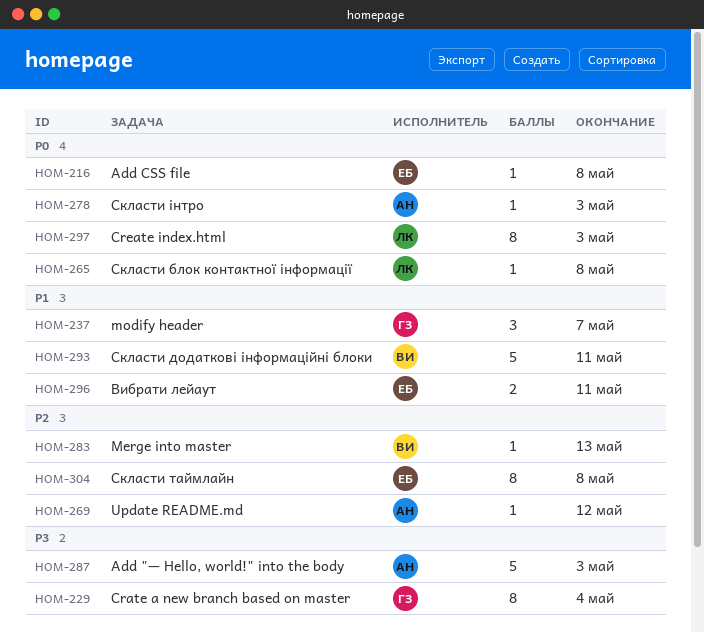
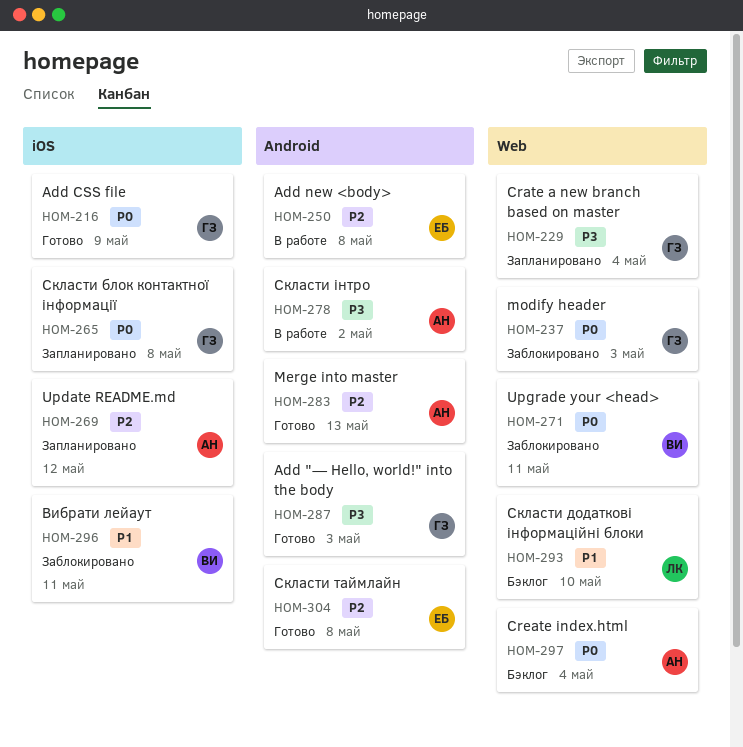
HOM-216, owner: ЕБ -> ГЗ
HOM-216, due: May 8 -> May 9
HOM-237, priority: P1 -> P0
HOM-237, due: May 7 -> May 3
HOM-250: none -> present
HOM-265, owner: ЛК -> ГЗ
HOM-271: none -> present
HOM-278, priority: P0 -> P3
HOM-278, due: May 3 -> May 2
HOM-283, owner: ВИ -> АН
HOM-287, owner: АН -> ГЗ
HOM-293, owner: ВИ -> ЛК
HOM-293, due: May 11 -> May 10
HOM-296, owner: ЕБ -> ВИ
HOM-297, owner: ЛК -> АН
HOM-297, due: May 3 -> May 4

